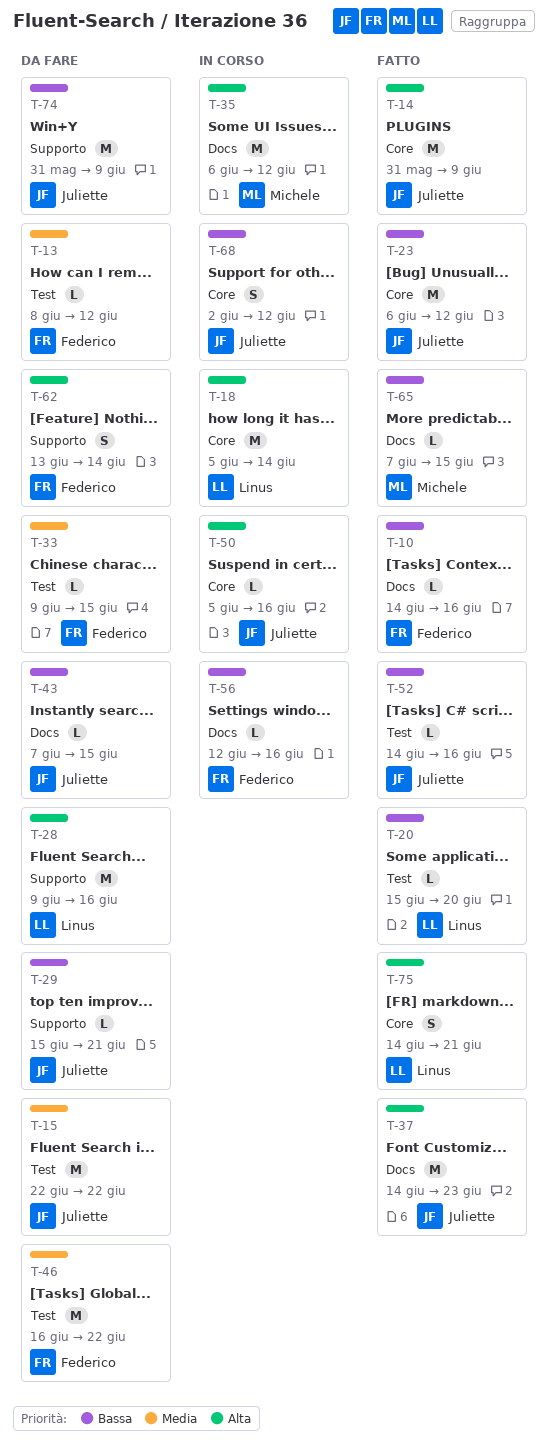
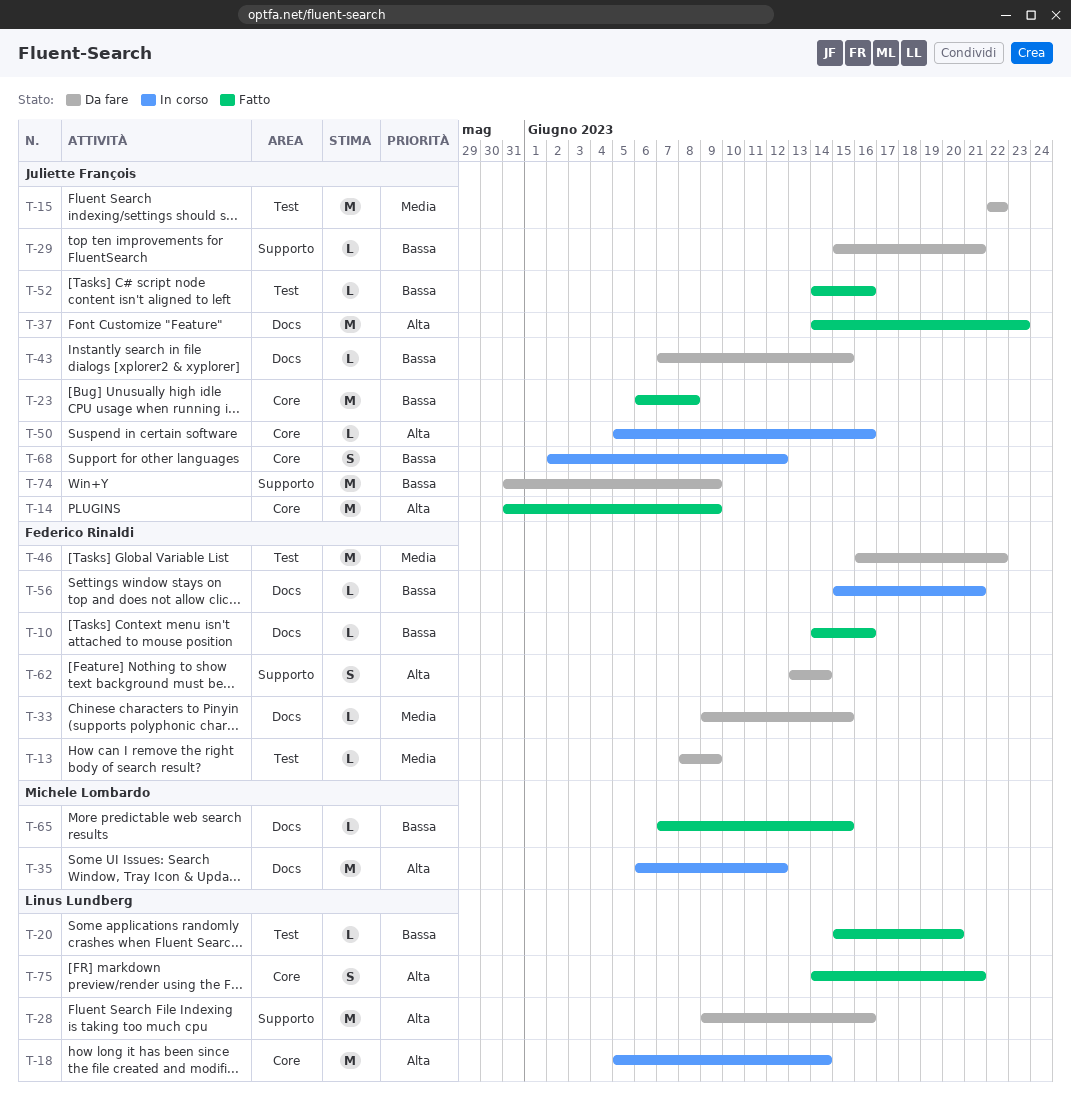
T-13, due: Jun 12 -> Jun 9
T-23, due: Jun 12 -> Jun 8
T-33, label: Test -> Docs
T-56, start: Jun 12 -> Jun 15
T-56, due: Jun 16 -> Jun 21

